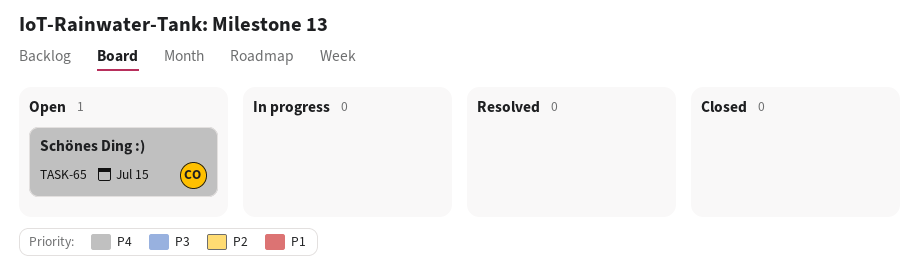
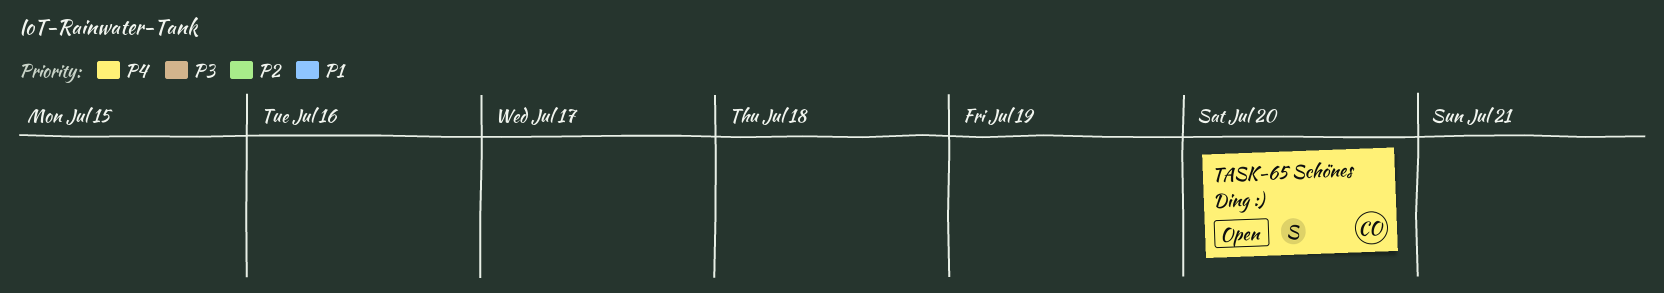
TASK-65, due: Jul 15 -> Jul 20

